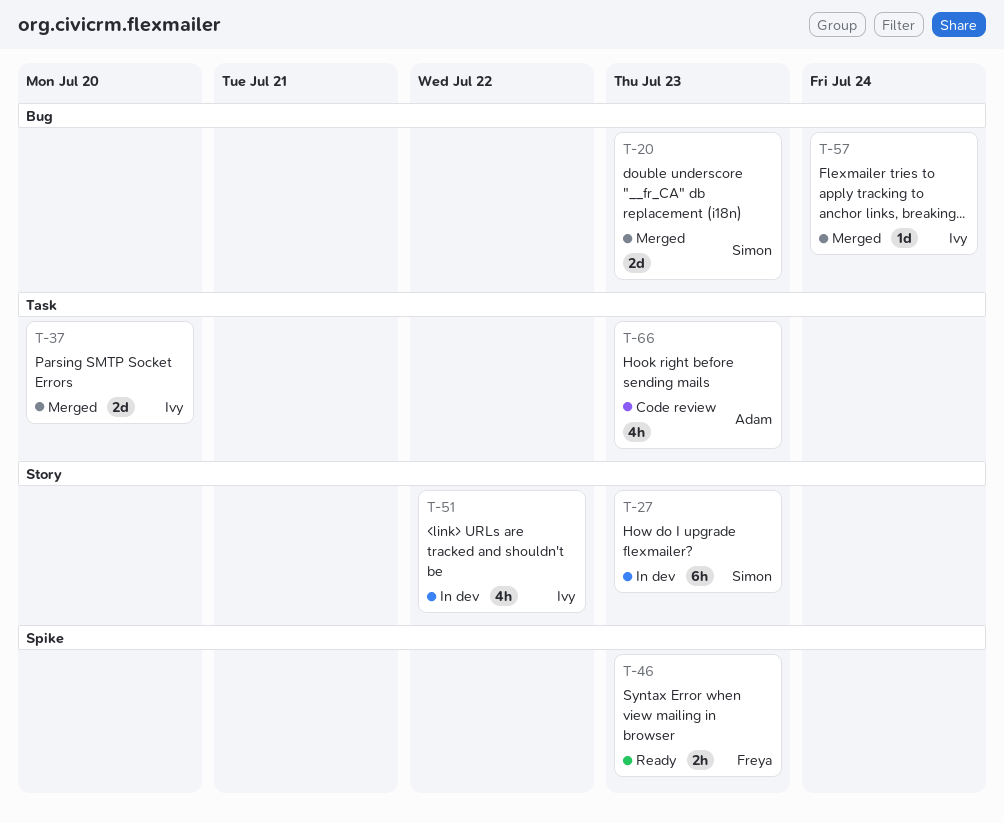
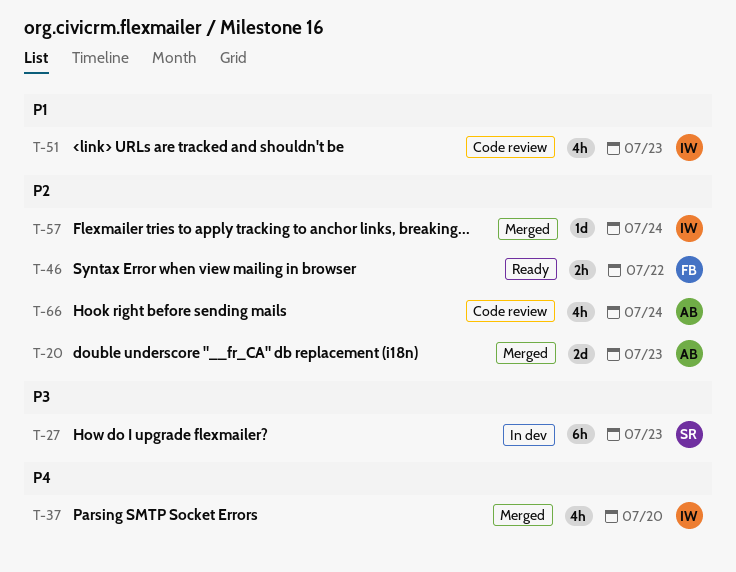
T-20, owner: Simon -> Adam
T-37, estimate: 2d -> 4h
T-46, due: Jul 23 -> Jul 22
T-51, status: In dev -> Code review
T-51, due: Jul 22 -> Jul 23
T-66, due: Jul 23 -> Jul 24

